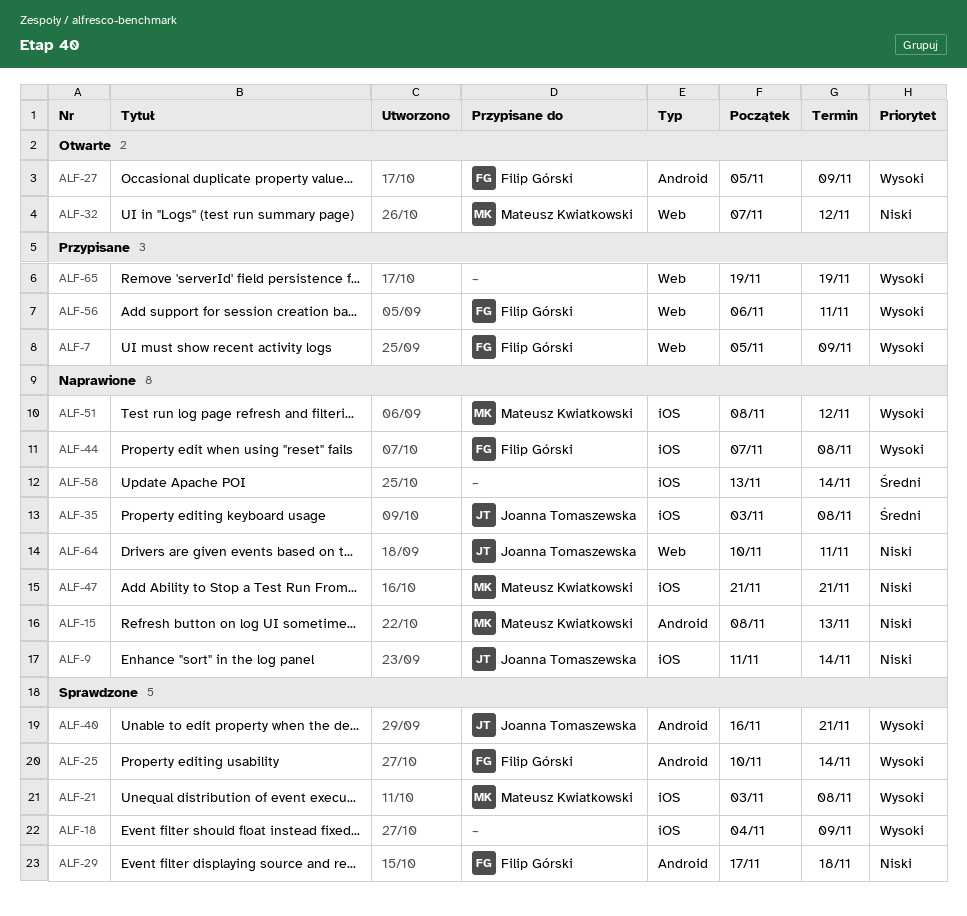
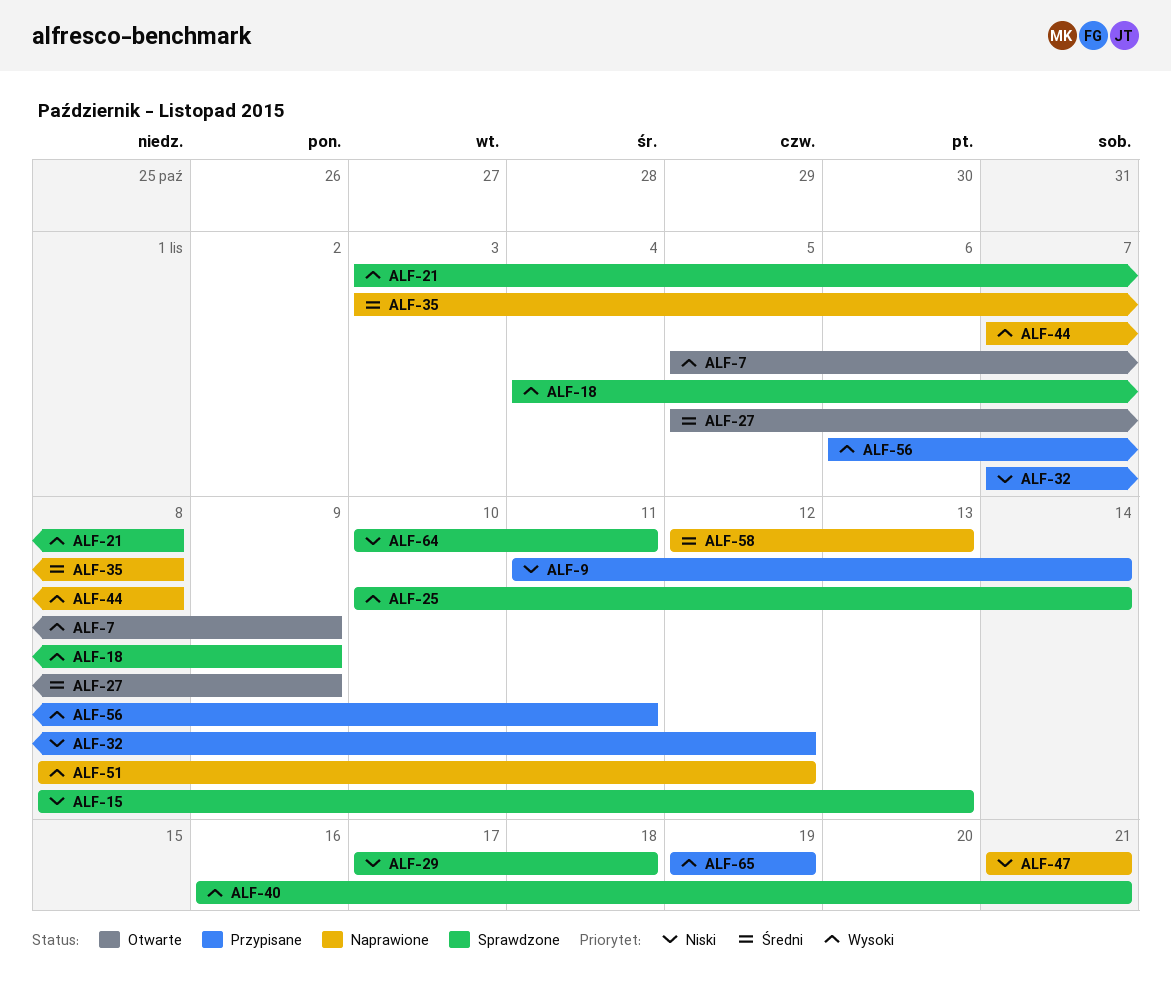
ALF-7, status: Przypisane -> Otwarte
ALF-9, status: Naprawione -> Przypisane
ALF-15, status: Naprawione -> Sprawdzone
ALF-27, priority: Wysoki -> Średni
ALF-32, status: Otwarte -> Przypisane
ALF-58, start: Nov 13 -> Nov 12
ALF-58, due: Nov 14 -> Nov 13
ALF-64, status: Naprawione -> Sprawdzone

